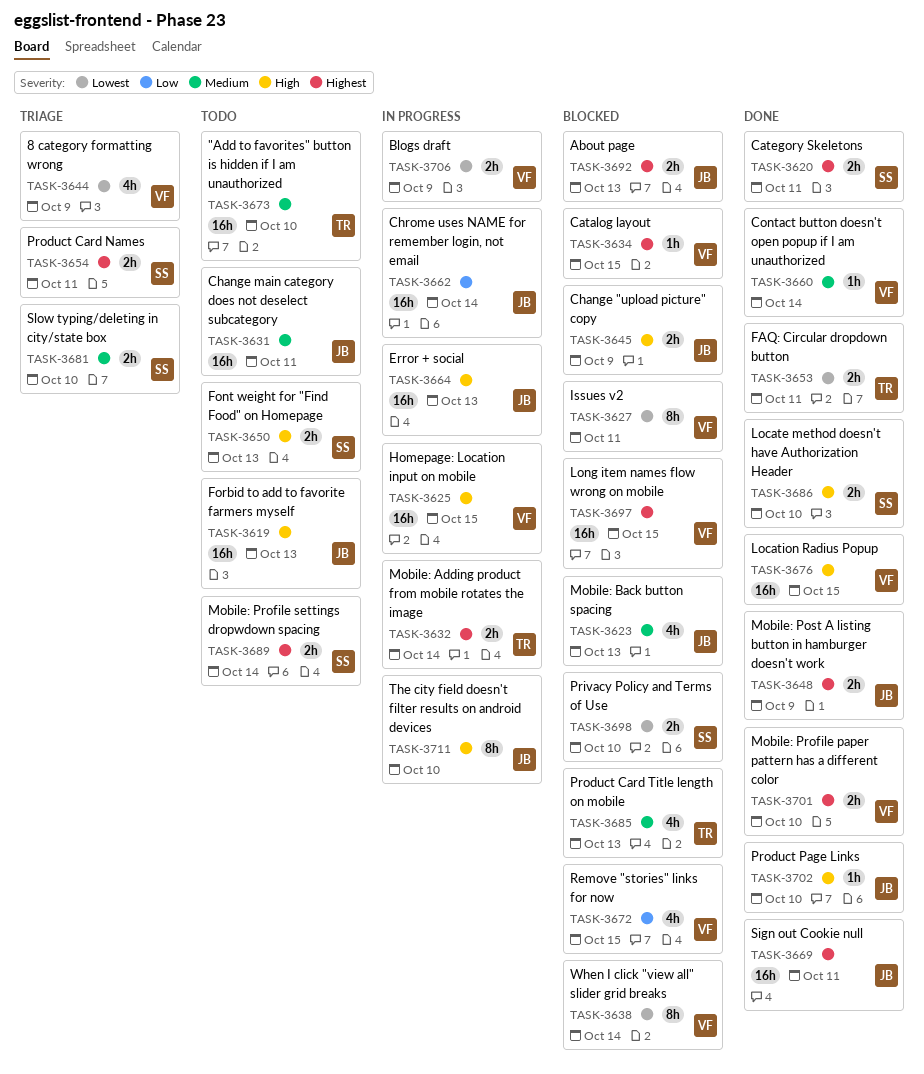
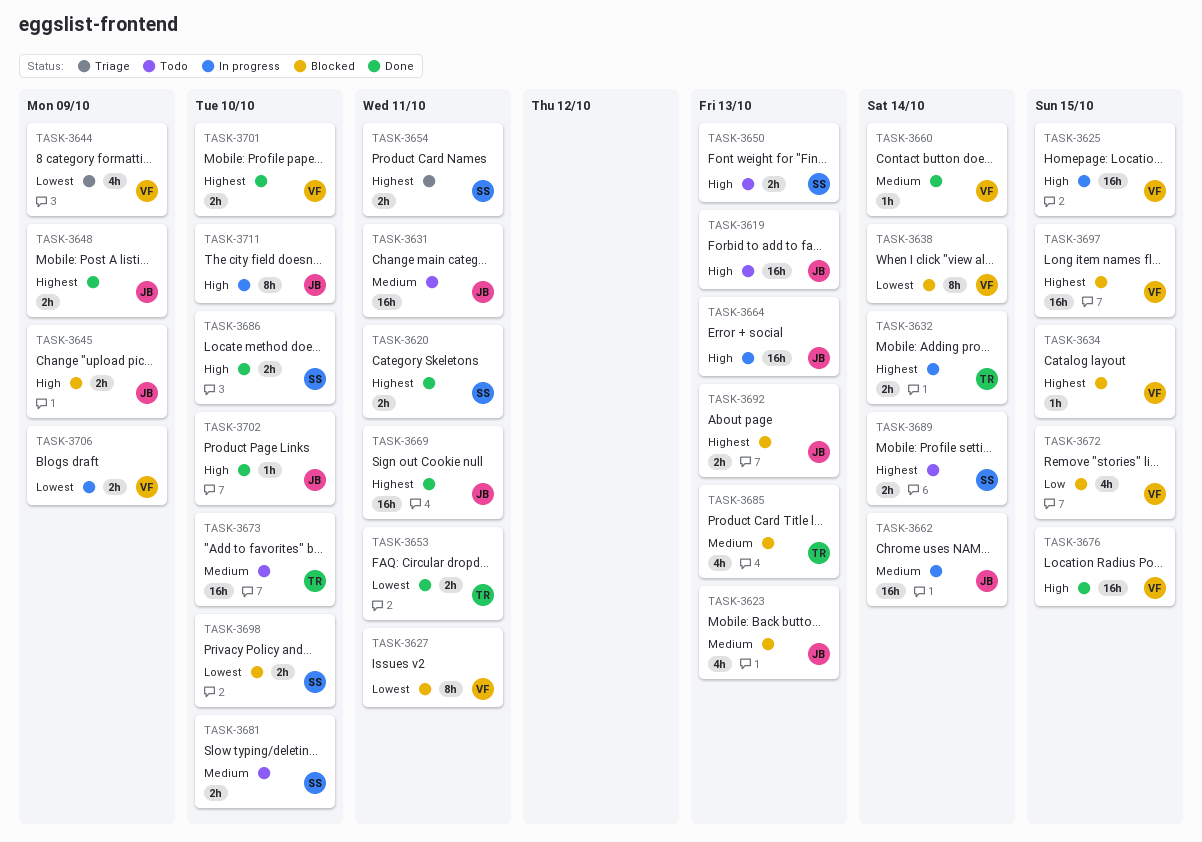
TASK-3662, priority: Low -> Medium
TASK-3681, status: Triage -> Todo

